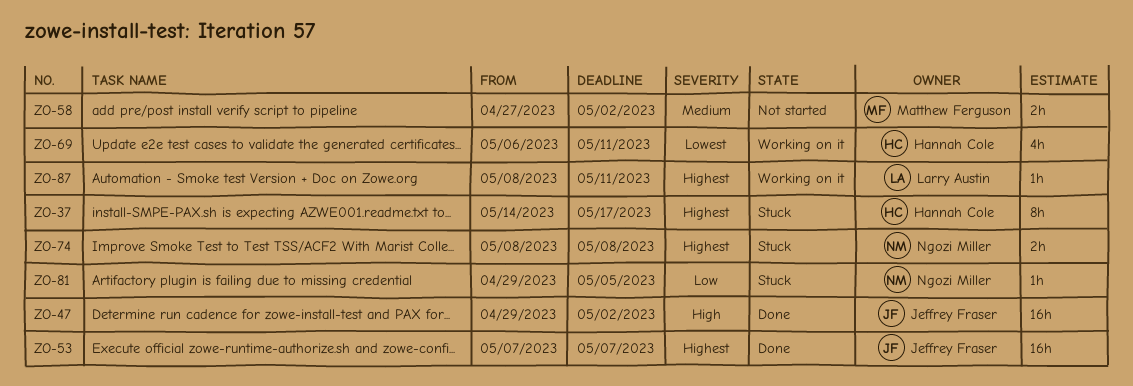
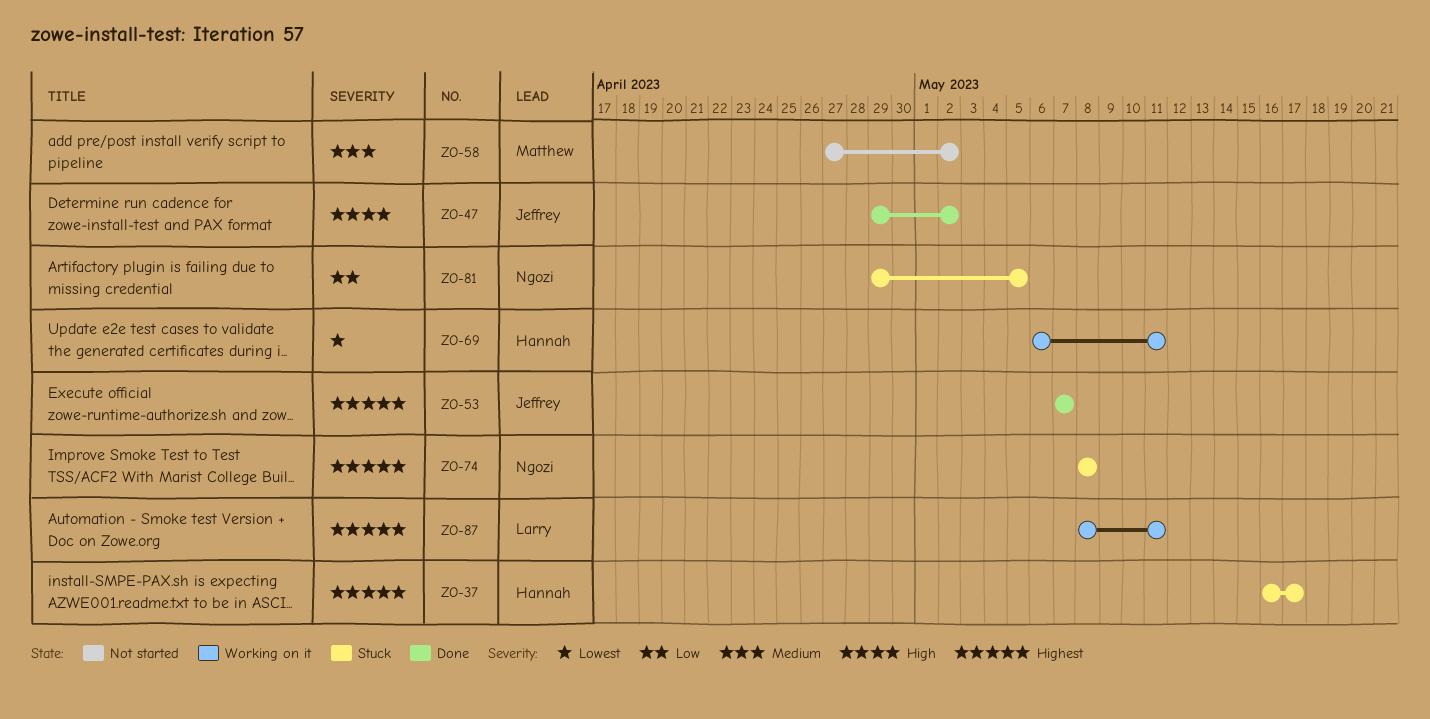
ZO-37, start: May 14 -> May 16

